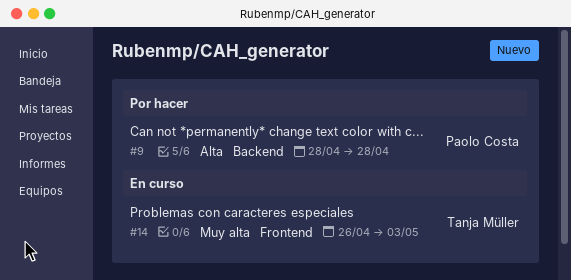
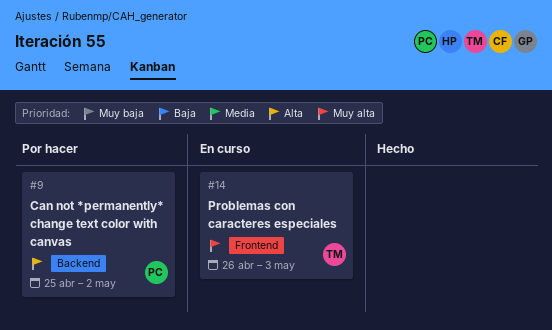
#9, start: Apr 28 -> Apr 25
#9, due: Apr 28 -> May 2

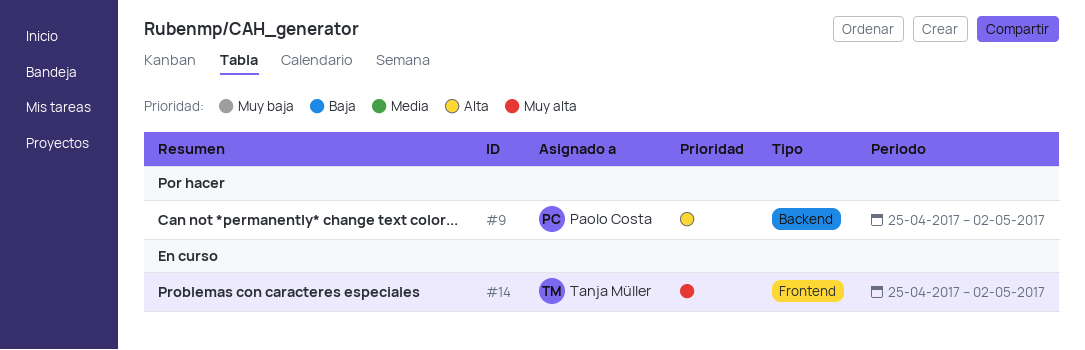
#14, start: Apr 26 -> Apr 25
#14, due: May 3 -> May 2

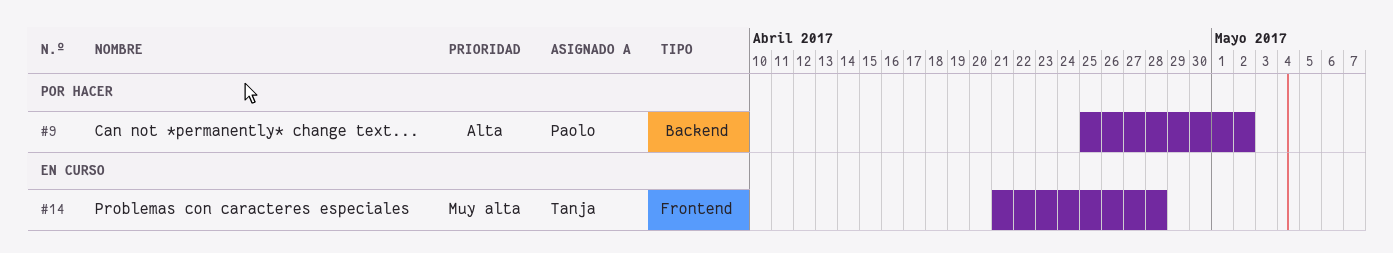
#14, start: Apr 25 -> Apr 21
#14, due: May 2 -> Apr 28

